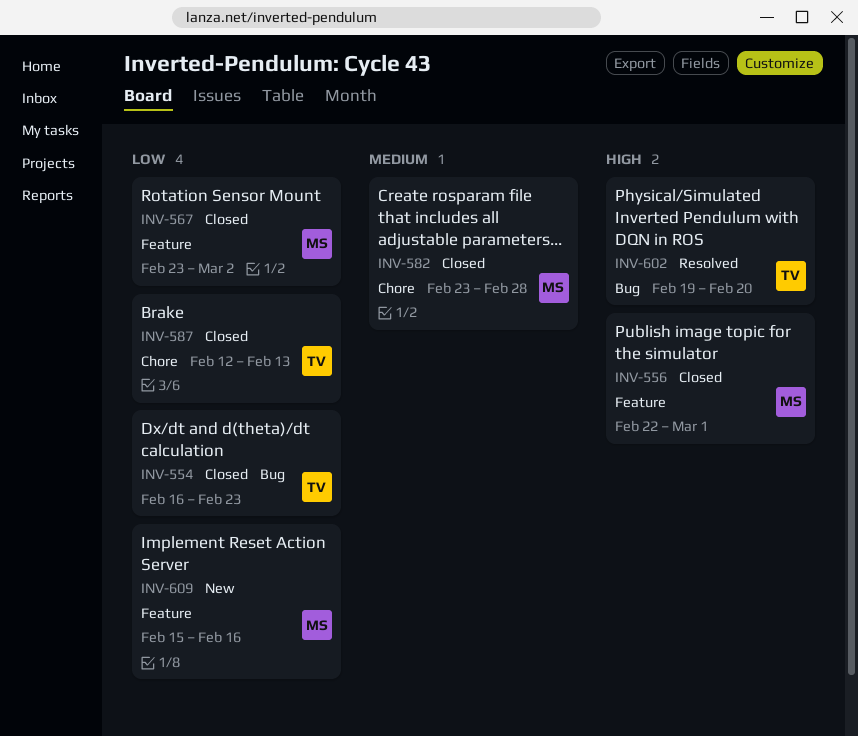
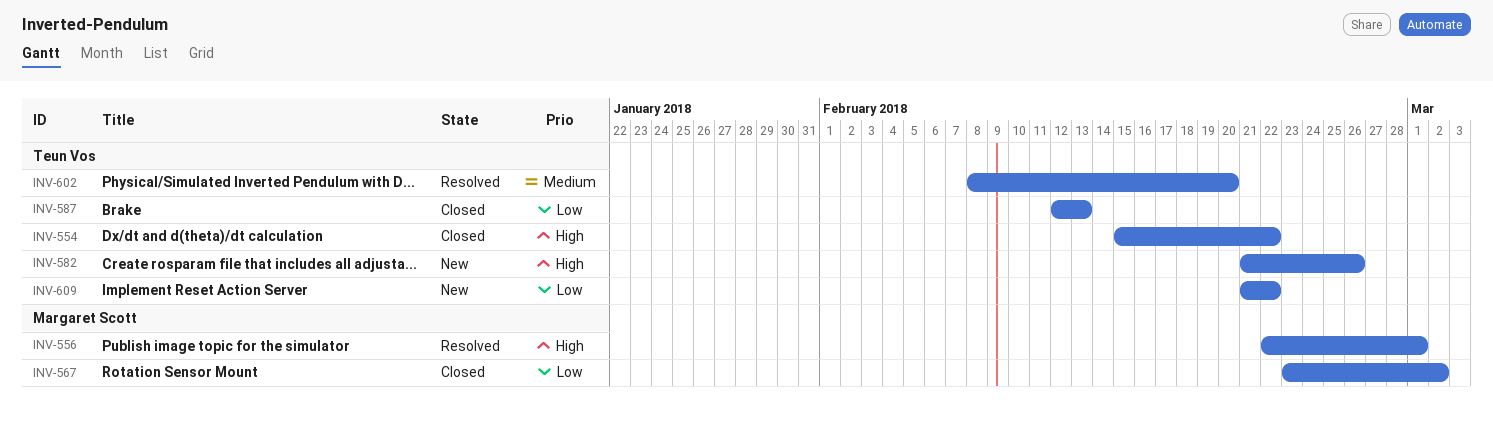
INV-554, priority: Low -> High
INV-554, start: Feb 16 -> Feb 15
INV-554, due: Feb 23 -> Feb 22
INV-556, status: Closed -> Resolved
INV-582, status: Closed -> New
INV-582, owner: Margaret Scott -> Teun Vos
INV-582, priority: Medium -> High
INV-582, start: Feb 23 -> Feb 21
INV-582, due: Feb 28 -> Feb 26
INV-602, priority: High -> Medium
INV-602, start: Feb 19 -> Feb 8
INV-609, owner: Margaret Scott -> Teun Vos
INV-609, start: Feb 15 -> Feb 21
INV-609, due: Feb 16 -> Feb 22

